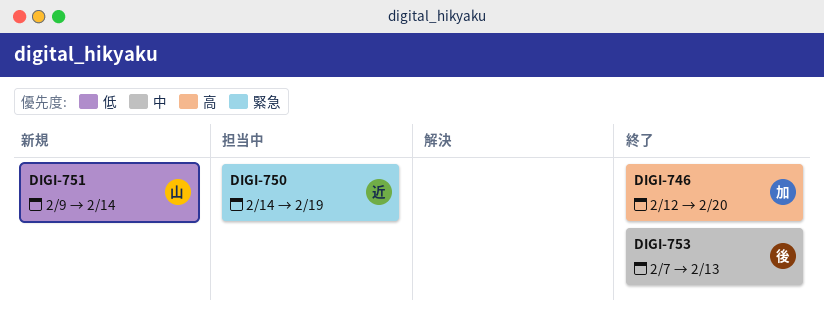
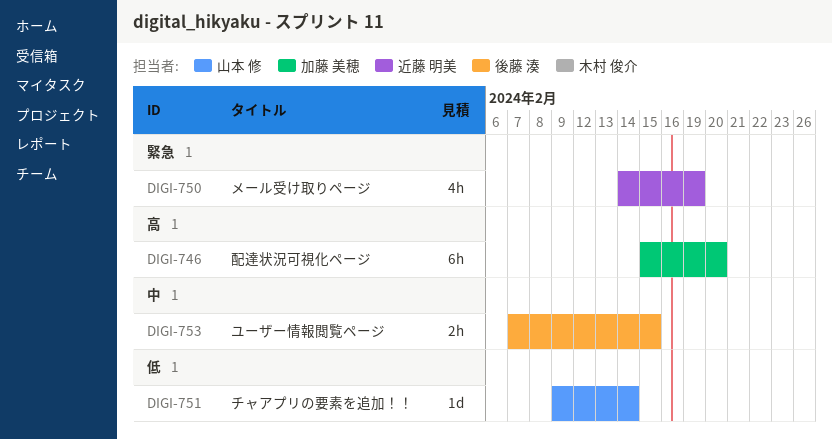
DIGI-746, start: Feb 12 -> Feb 15
DIGI-753, due: Feb 13 -> Feb 15

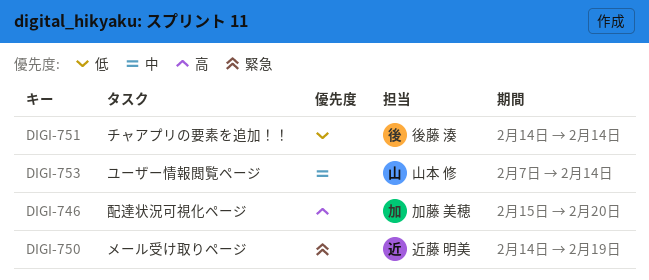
DIGI-751, owner: 山本 修 -> 後藤 湊
DIGI-751, start: Feb 9 -> Feb 14
DIGI-753, owner: 後藤 湊 -> 山本 修
DIGI-753, due: Feb 15 -> Feb 14

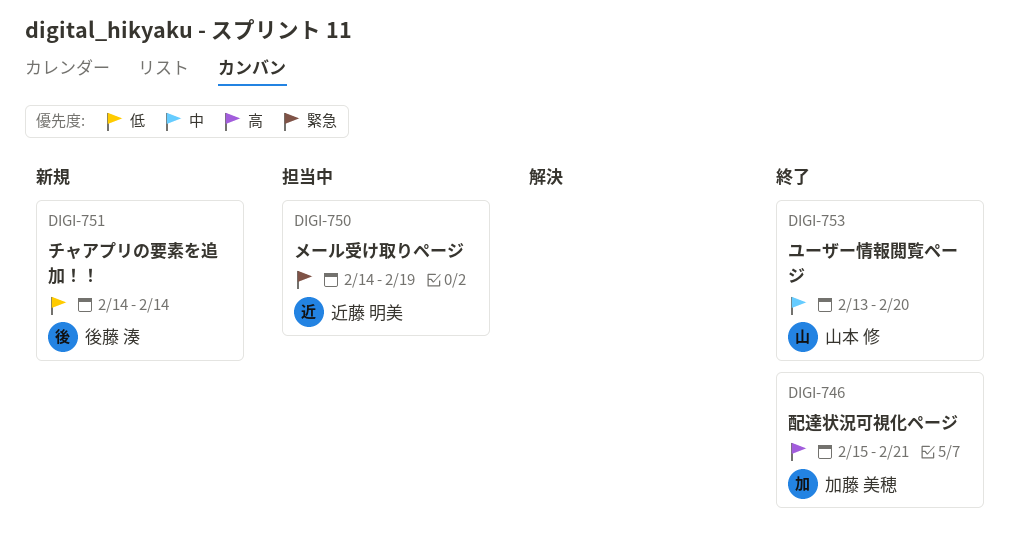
DIGI-746, due: Feb 20 -> Feb 21
DIGI-753, start: Feb 7 -> Feb 13
DIGI-753, due: Feb 14 -> Feb 20

